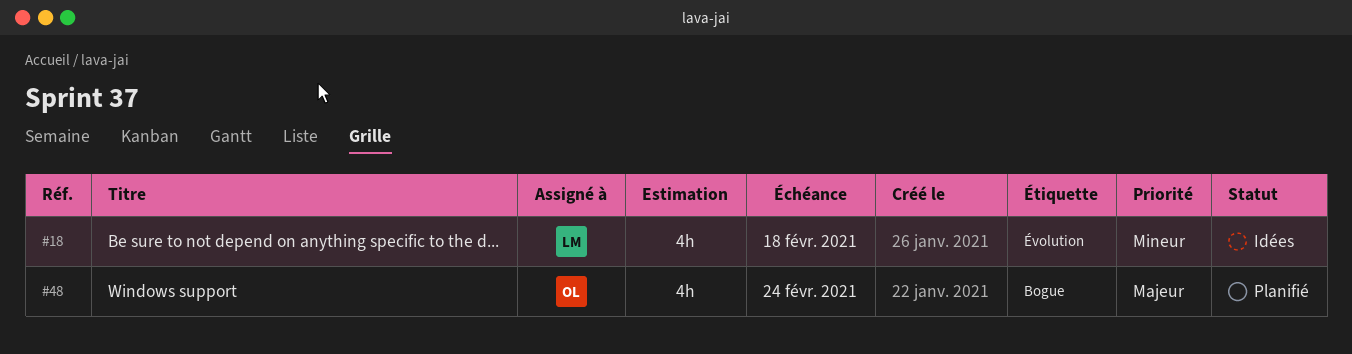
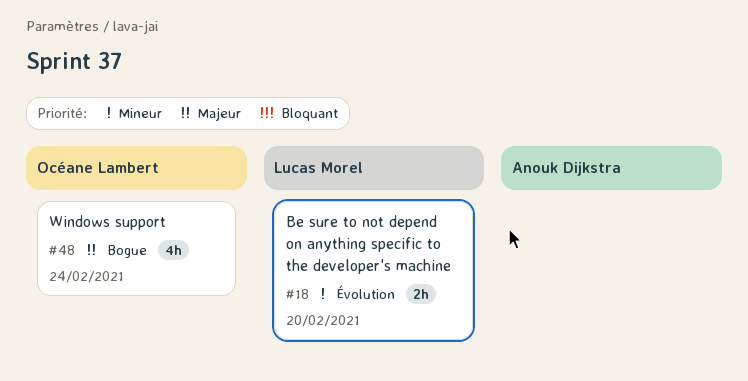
#18, estimate: 4h -> 2h
#18, due: Feb 18 -> Feb 20

